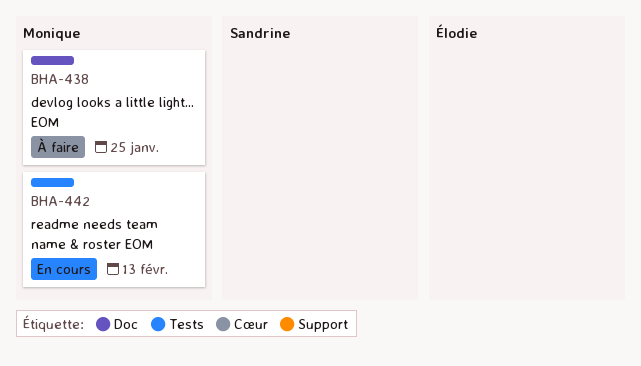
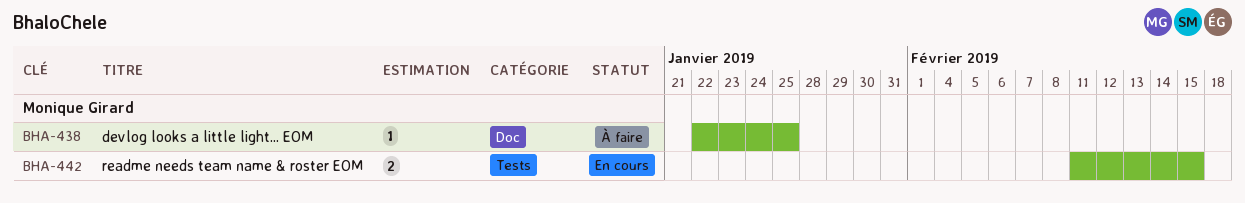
BHA-442, due: Feb 13 -> Feb 15

